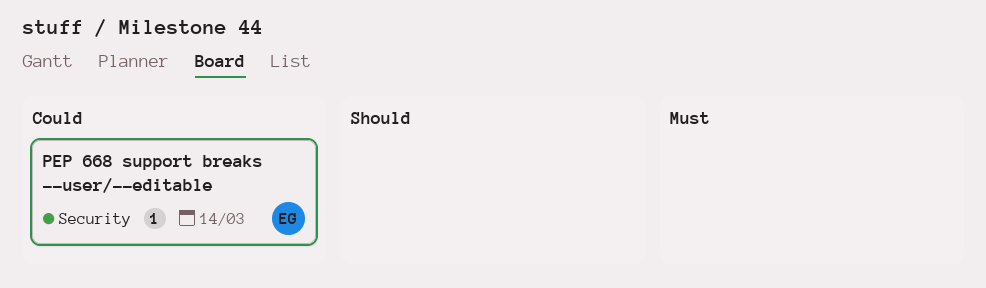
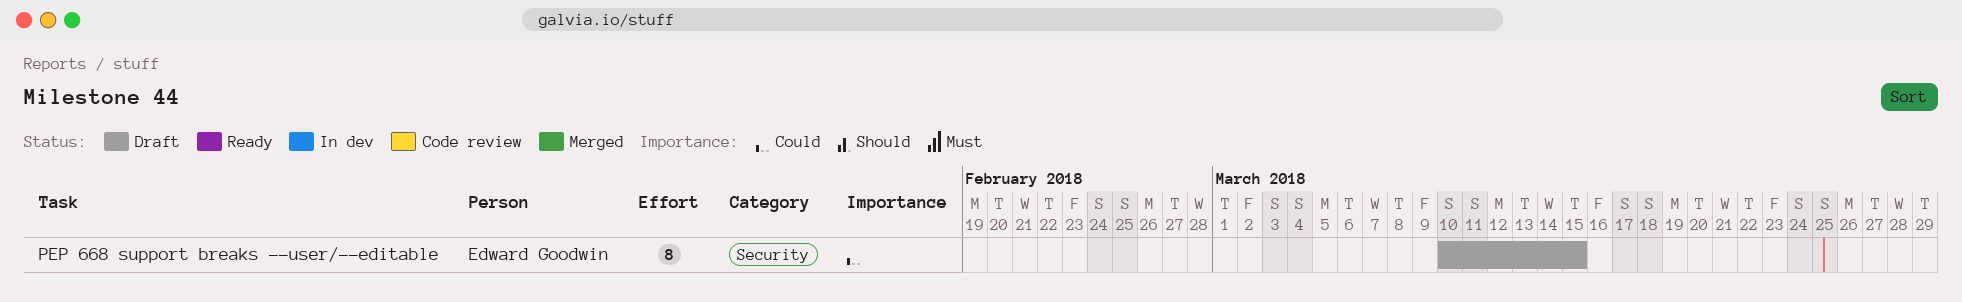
PEP 668 support breaks --user/--editable, estimate: 1 -> 8
PEP 668 support breaks --user/--editable, due: Mar 14 -> Mar 15

